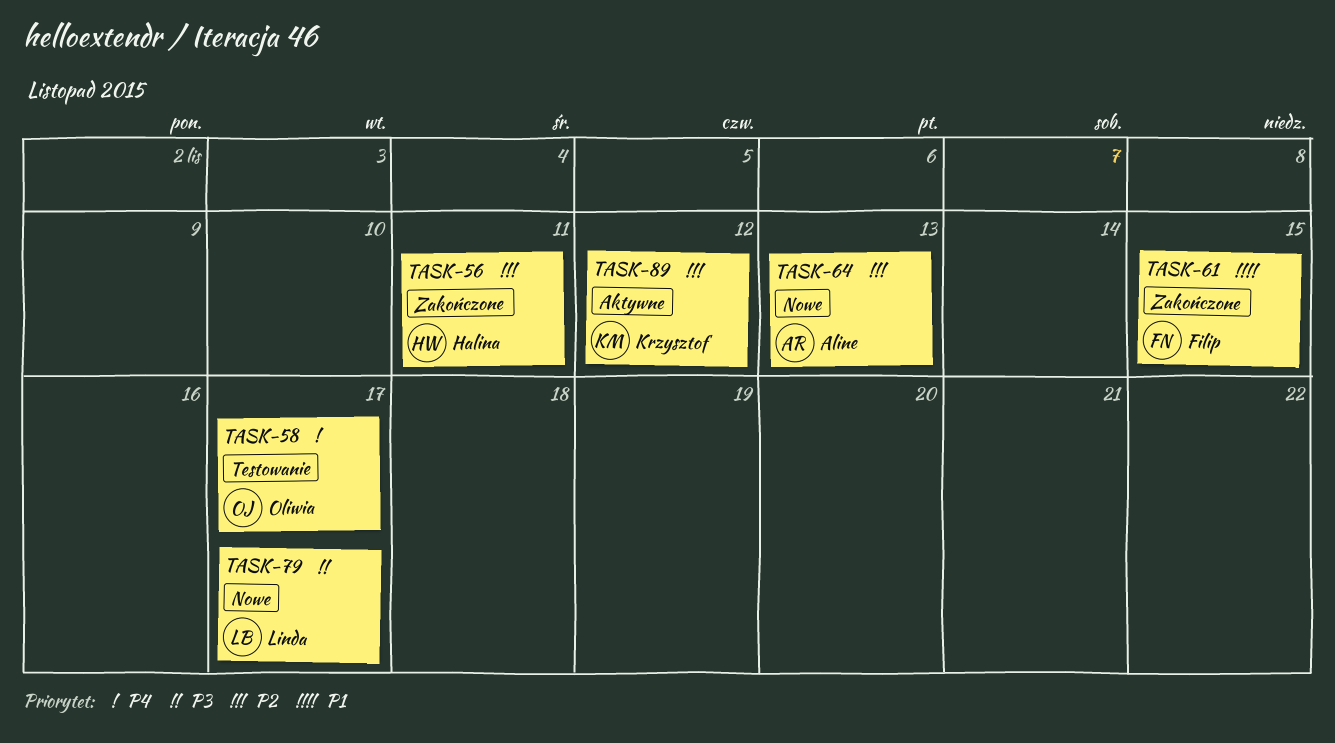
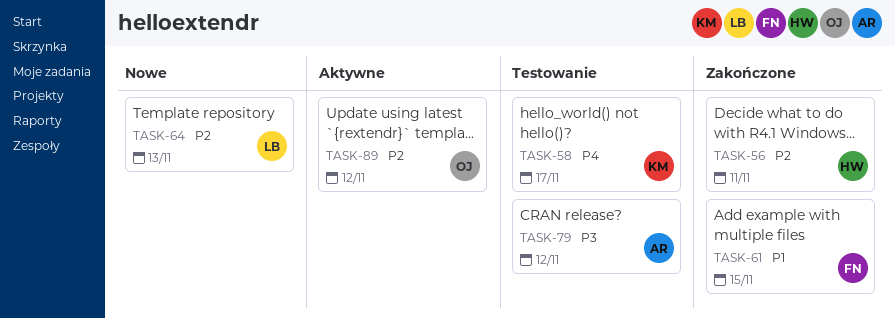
TASK-58, owner: Oliwia -> Krzysztof
TASK-64, owner: Aline -> Linda
TASK-79, status: Nowe -> Testowanie
TASK-79, owner: Linda -> Aline
TASK-79, due: Nov 17 -> Nov 12
TASK-89, owner: Krzysztof -> Oliwia

